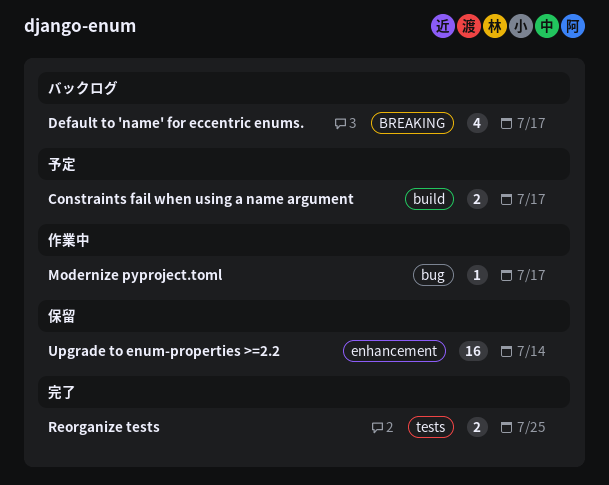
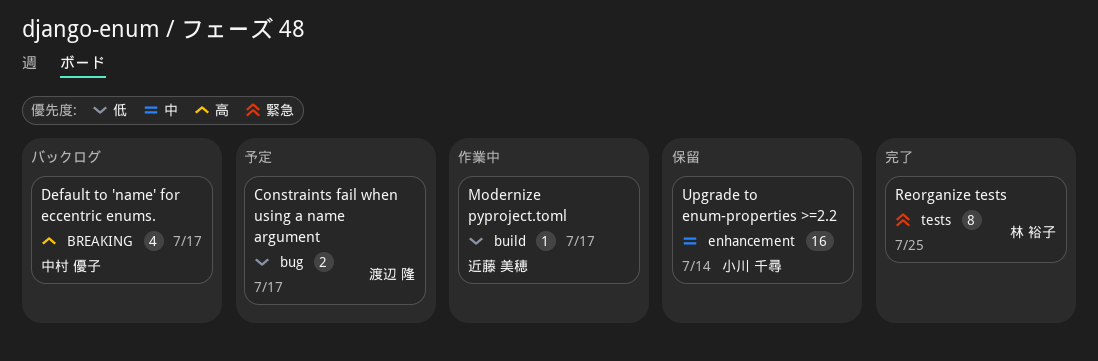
Constraints fail when using a name argument, label: build -> bug
Modernize pyproject.toml, label: bug -> build
Reorganize tests, estimate: 2 -> 8

